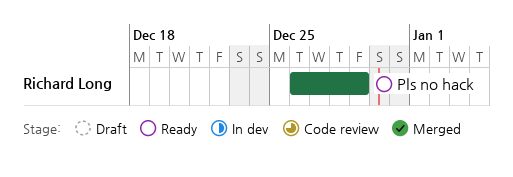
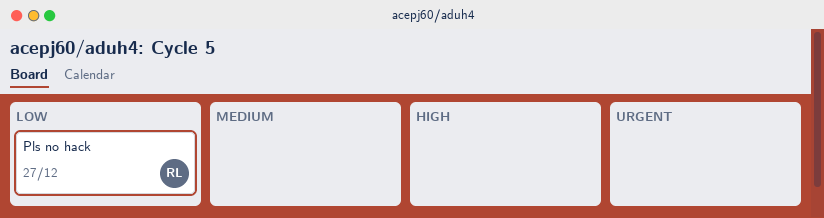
Pls no hack, due: Dec 29 -> Dec 27

